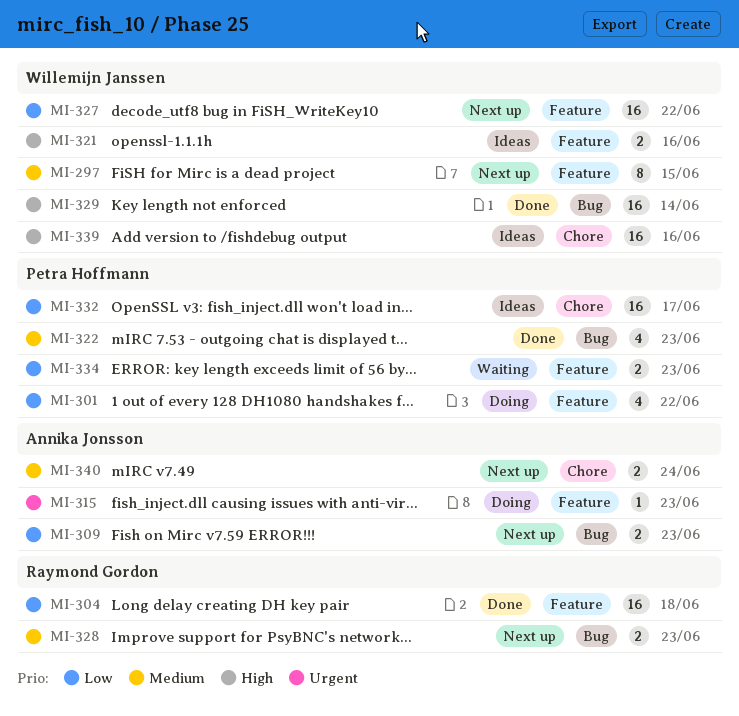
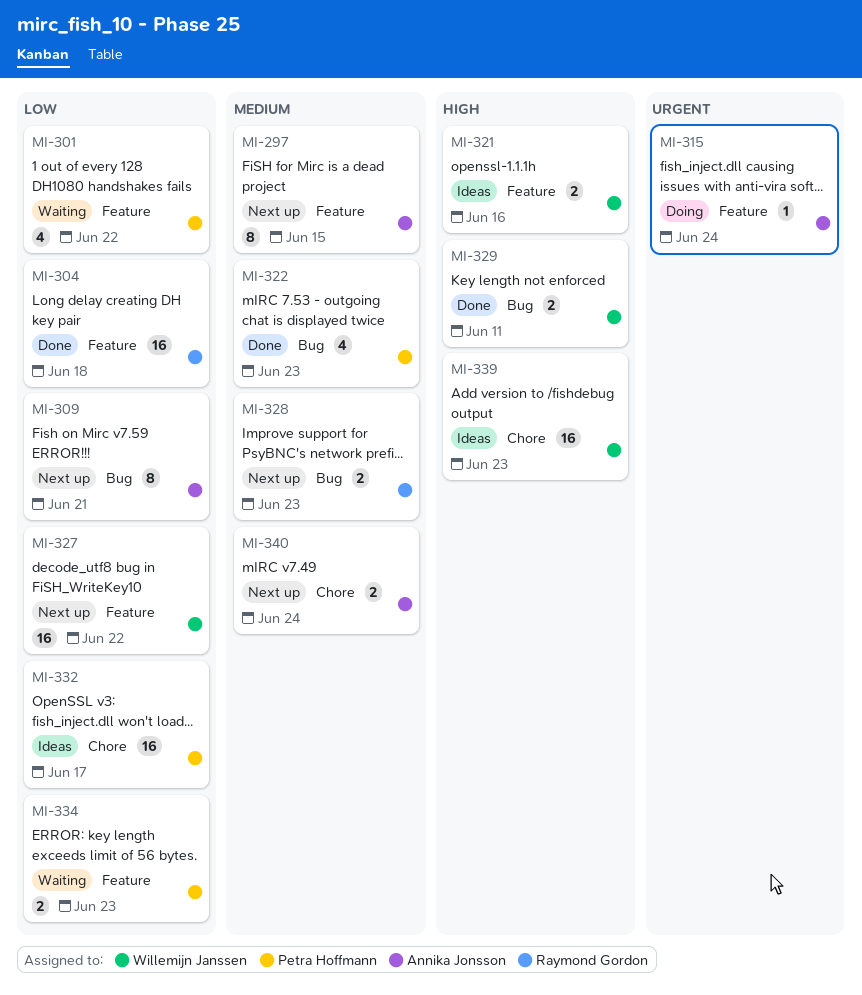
MI-297, owner: Willemijn Janssen -> Annika Jonsson
MI-301, status: Doing -> Waiting
MI-309, estimate: 2 -> 8
MI-309, due: Jun 23 -> Jun 21
MI-315, due: Jun 23 -> Jun 24
MI-329, estimate: 16 -> 2
MI-329, due: Jun 14 -> Jun 11
MI-339, due: Jun 16 -> Jun 23

